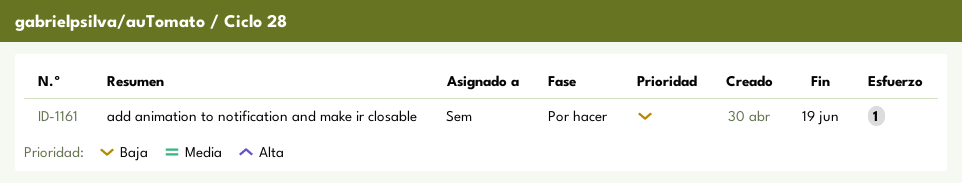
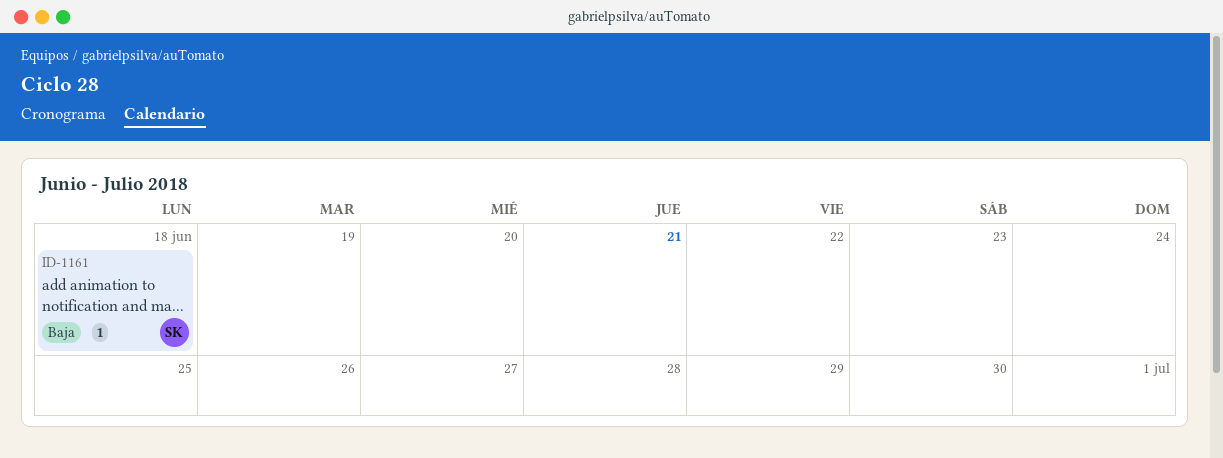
ID-1161, due: Jun 19 -> Jun 18

